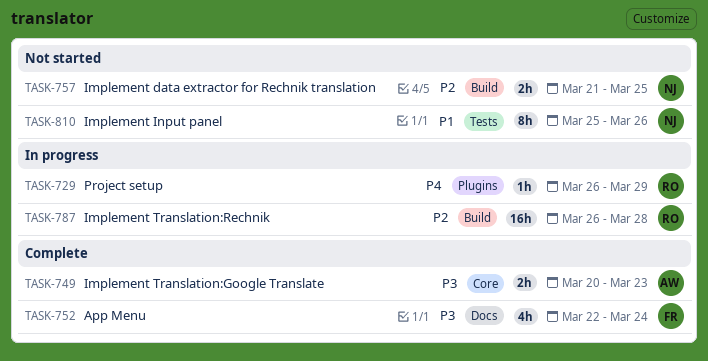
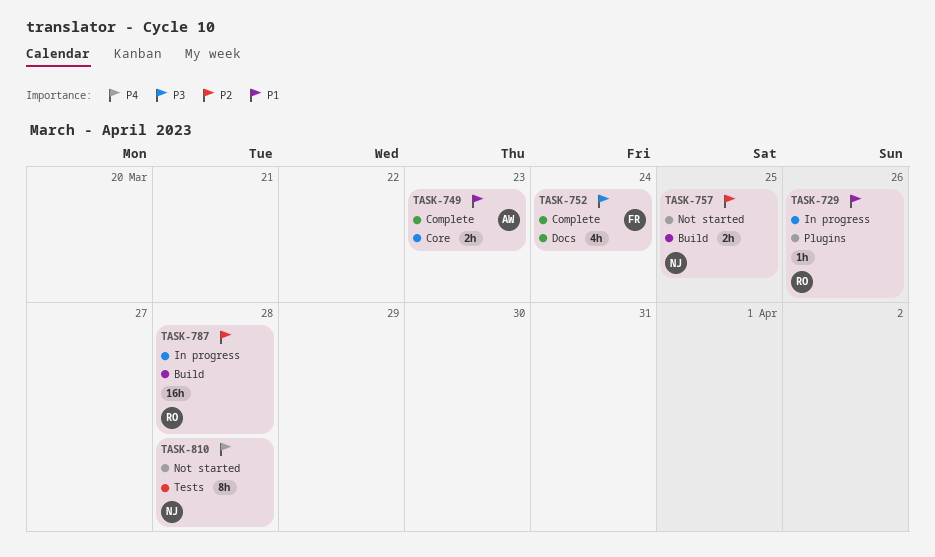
TASK-729, priority: P4 -> P1
TASK-729, due: Mar 29 -> Mar 26
TASK-749, priority: P3 -> P1
TASK-810, priority: P1 -> P4
TASK-810, due: Mar 26 -> Mar 28

